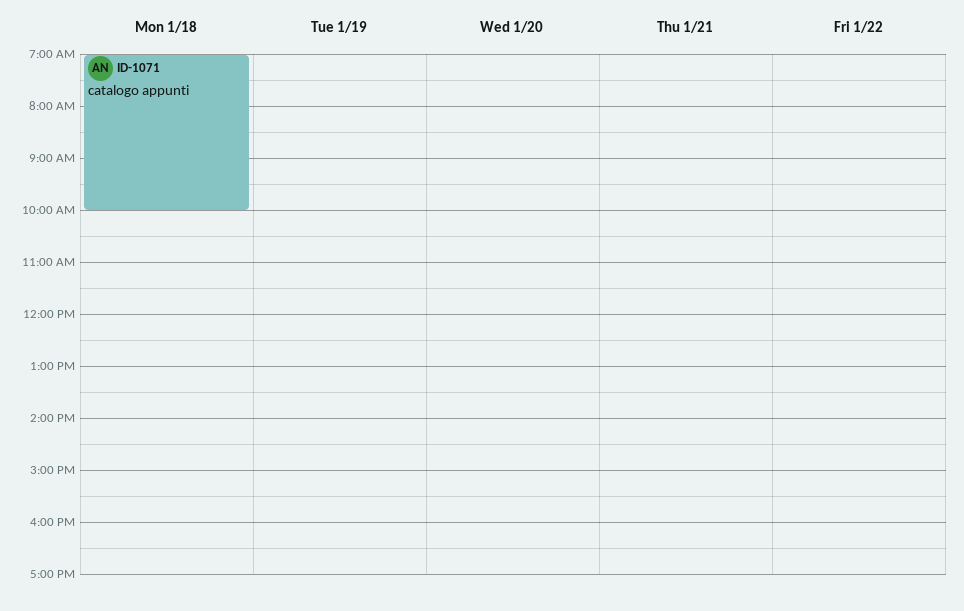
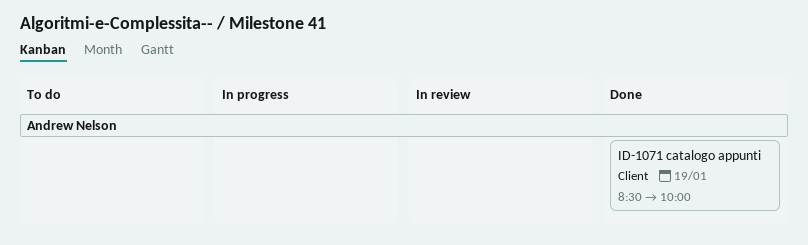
ID-1071, day: Jan 18 -> Jan 19
ID-1071, begins: 07:00 -> 08:30

